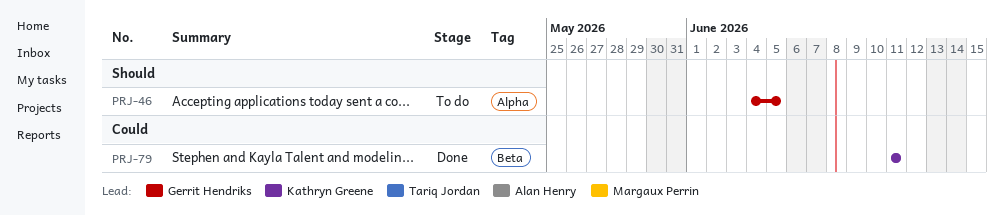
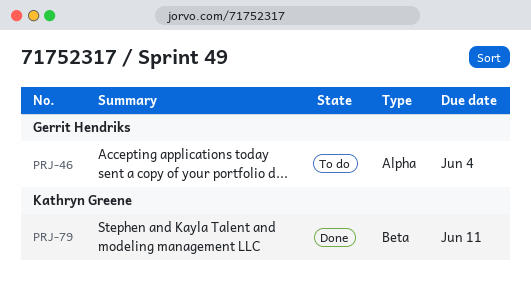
PRJ-46, due: Jun 5 -> Jun 4

